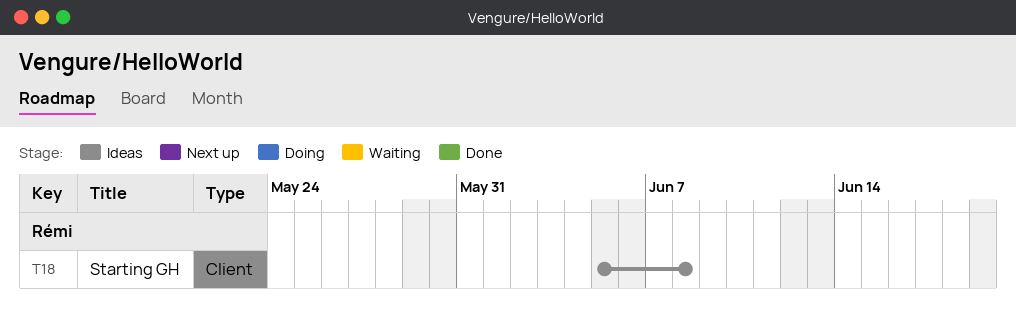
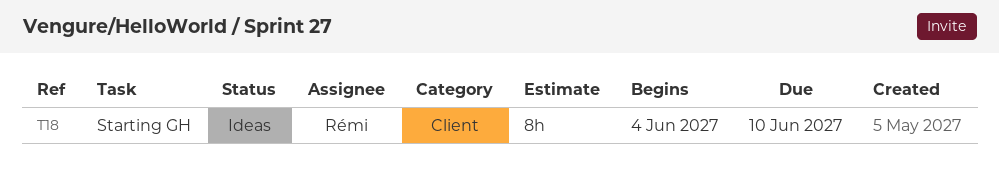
T18, start: Jun 5 -> Jun 4
T18, due: Jun 8 -> Jun 10

